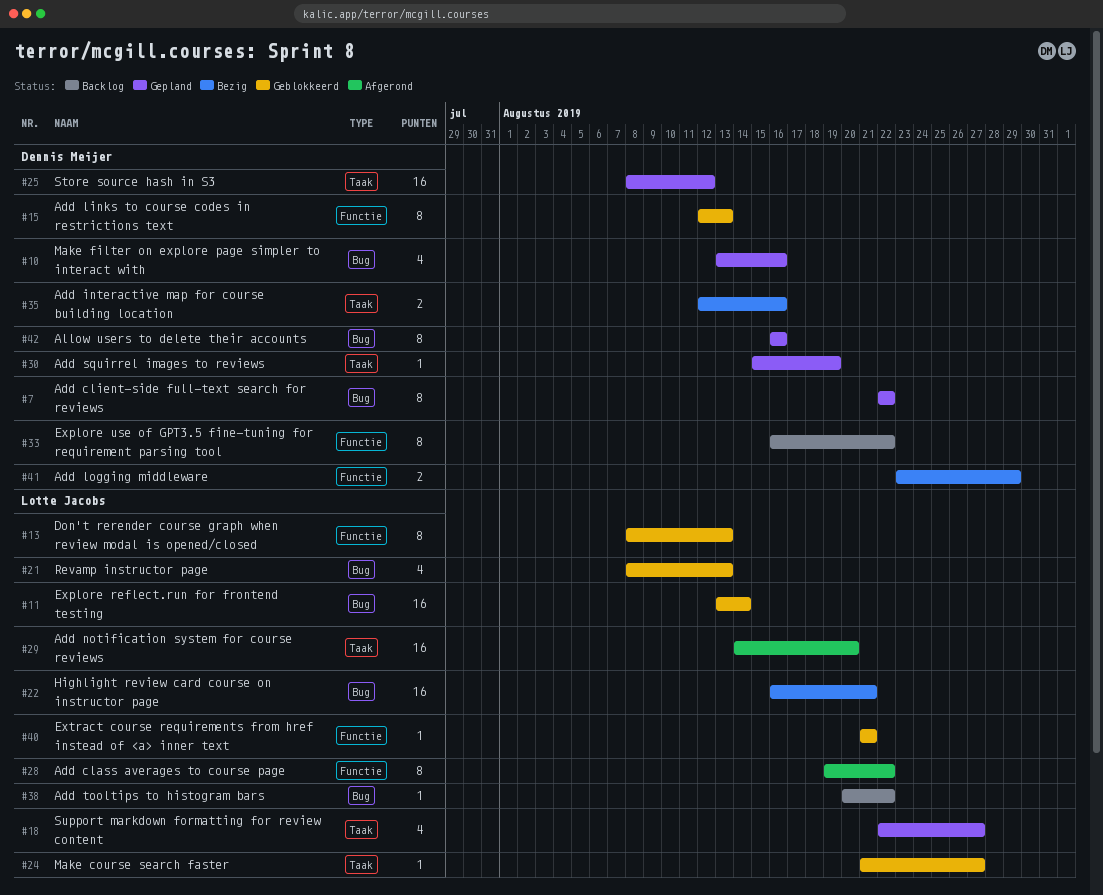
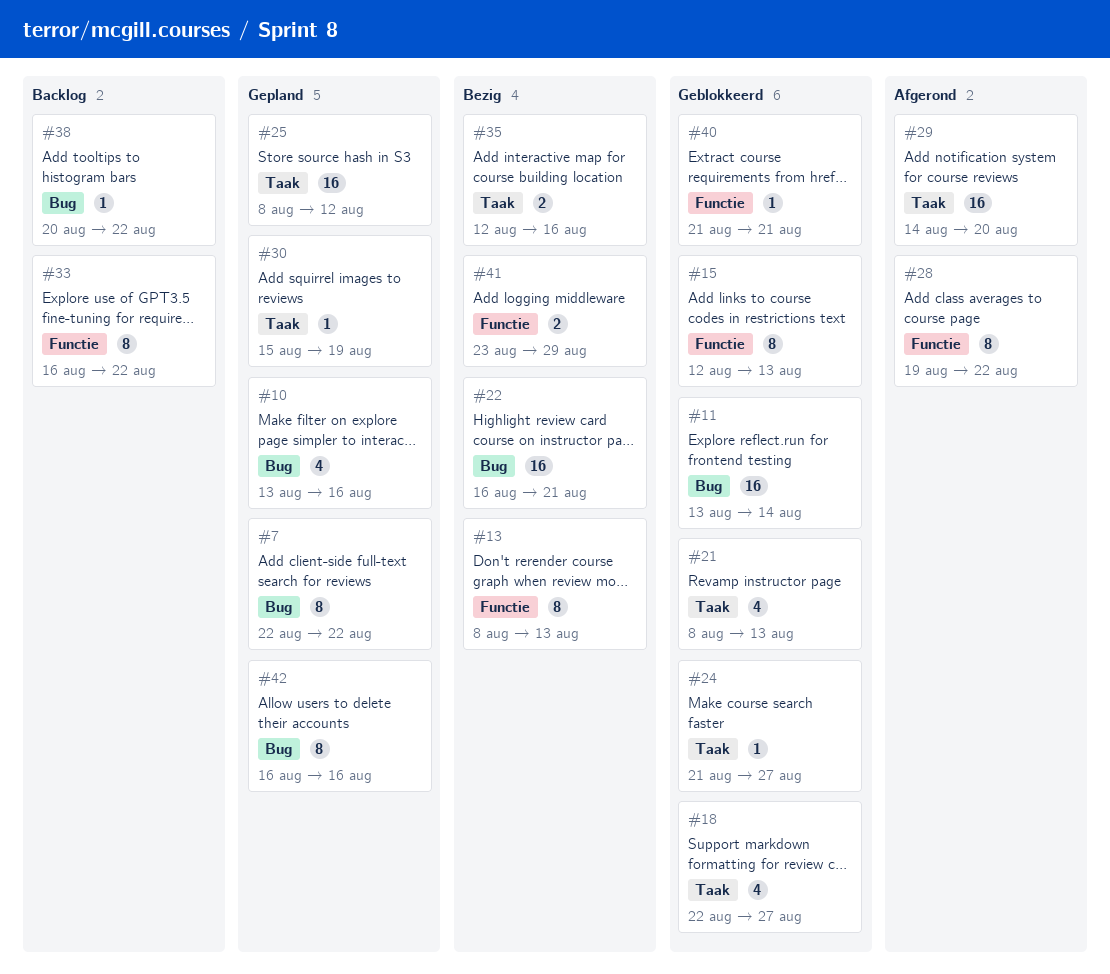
#13, status: Geblokkeerd -> Bezig
#18, status: Gepland -> Geblokkeerd
#21, label: Bug -> Taak

